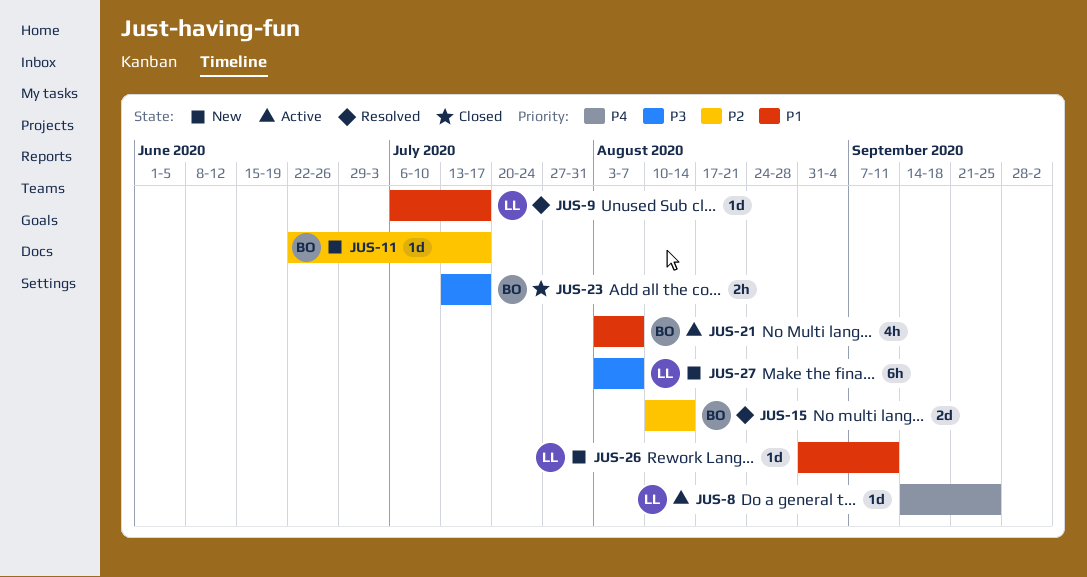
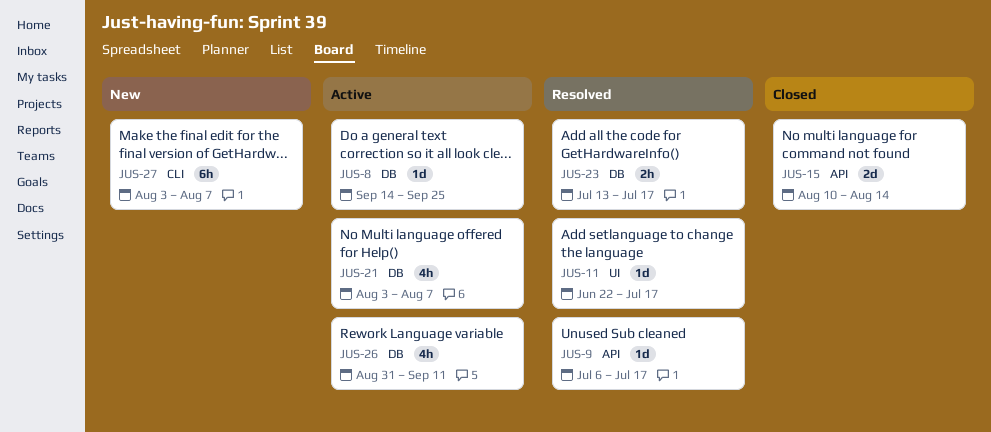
JUS-11, status: New -> Resolved
JUS-15, status: Resolved -> Closed
JUS-23, status: Closed -> Resolved
JUS-26, status: New -> Active
JUS-26, estimate: 1d -> 4h

